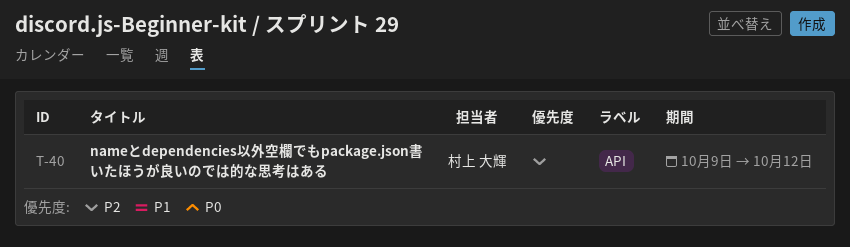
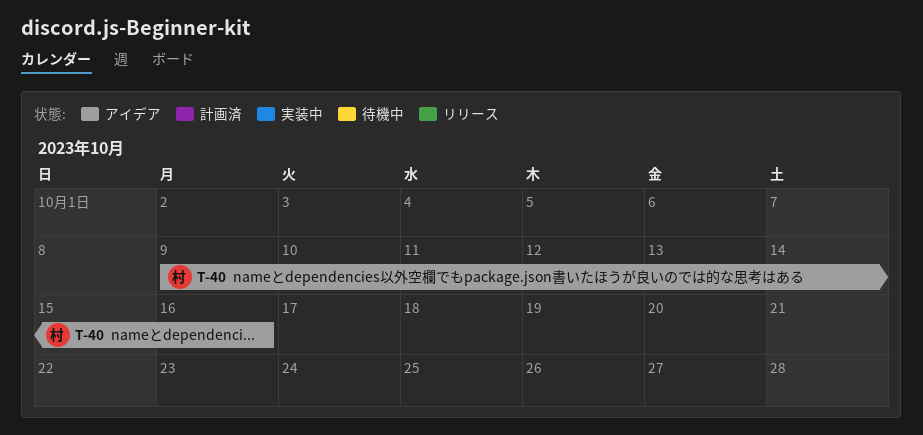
T-40, due: Oct 12 -> Oct 16

